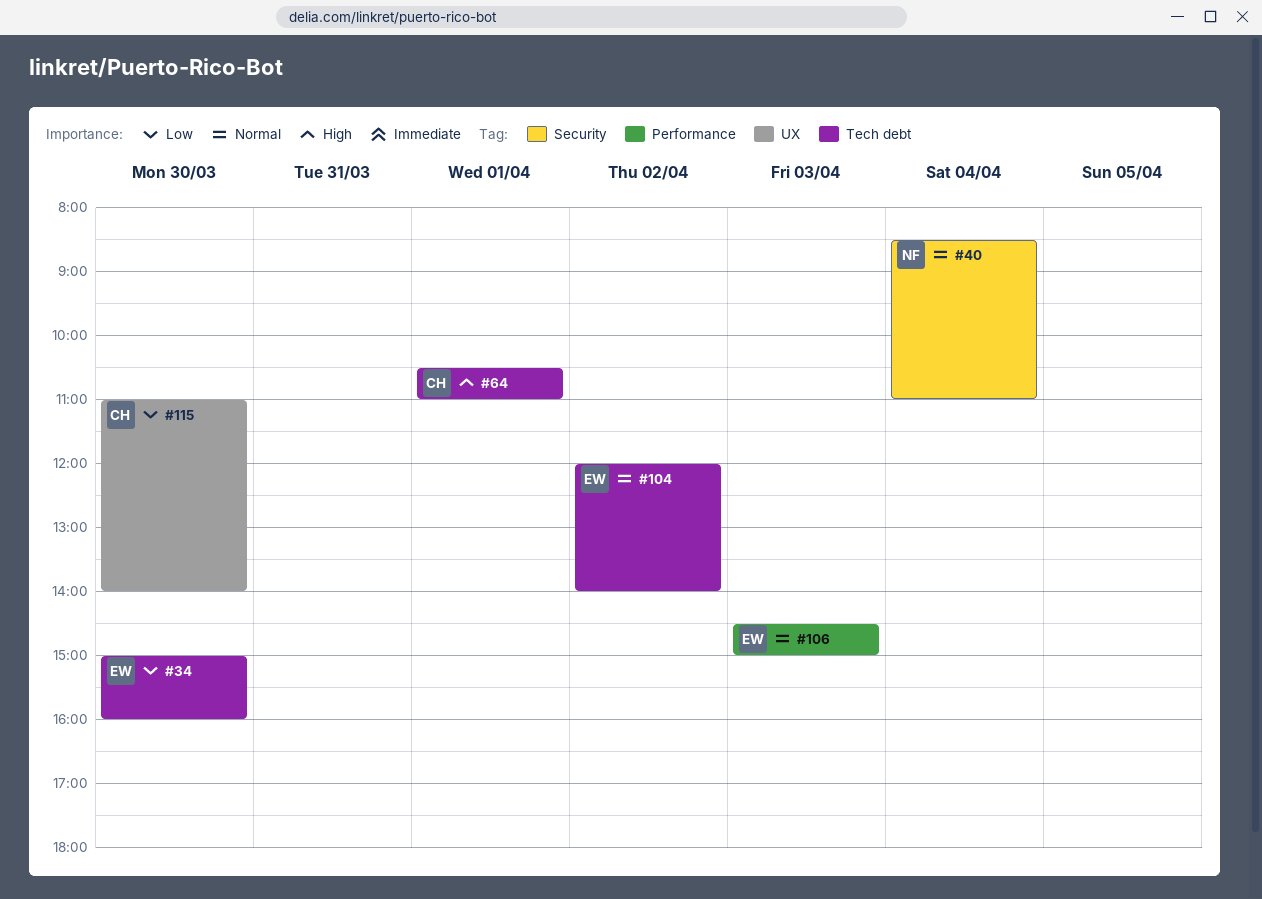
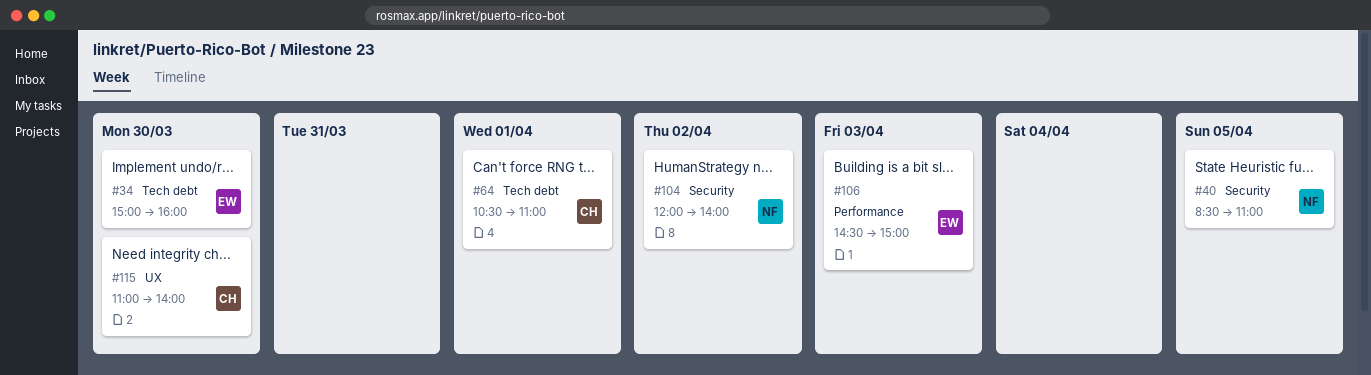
#40, day: Apr 4 -> Apr 5
#104, owner: EW -> NF
#104, label: Tech debt -> Security

